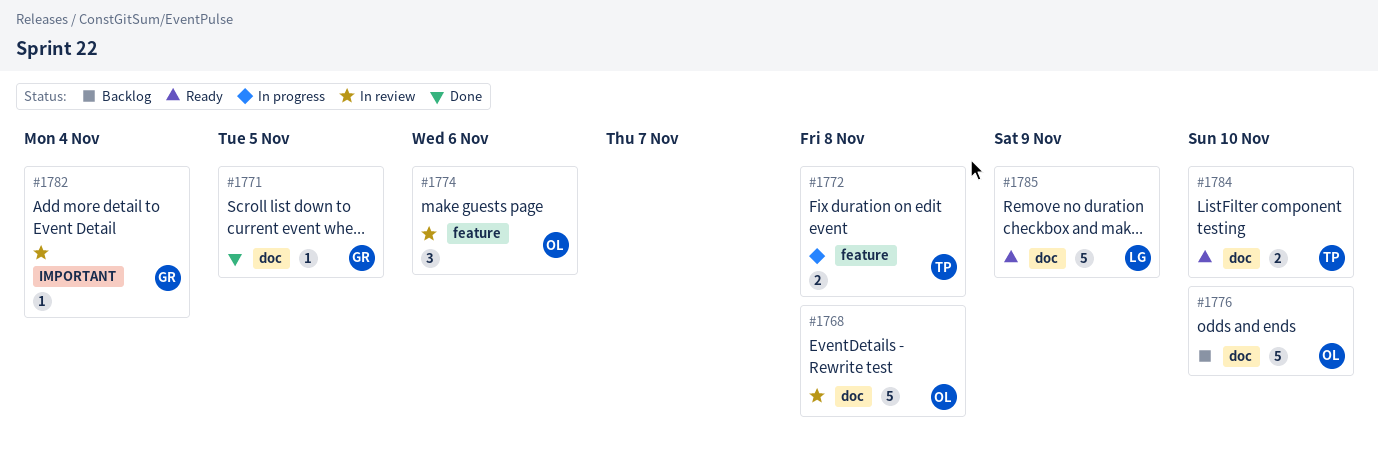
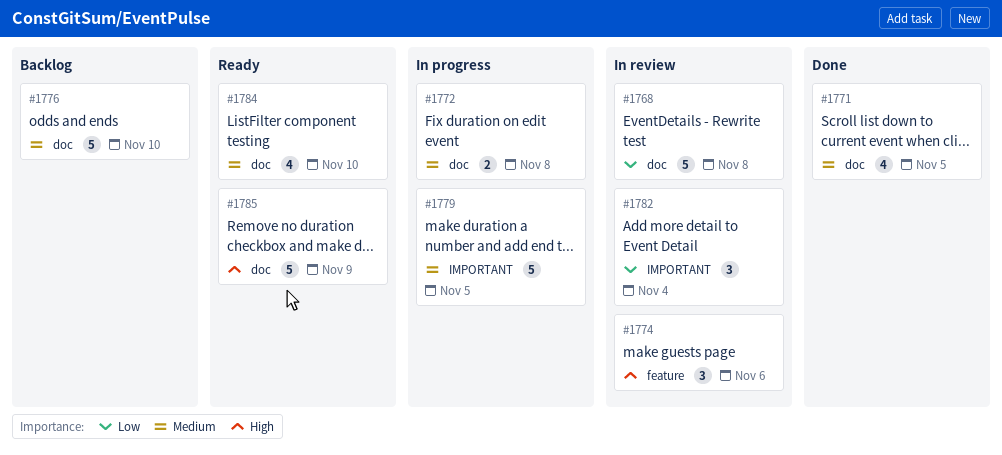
#1771, estimate: 1 -> 4
#1772, label: feature -> doc
#1779: none -> present
#1782, estimate: 1 -> 3
#1784, estimate: 2 -> 4

